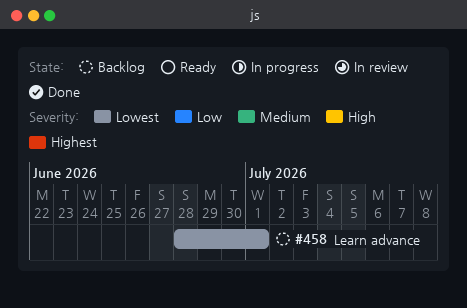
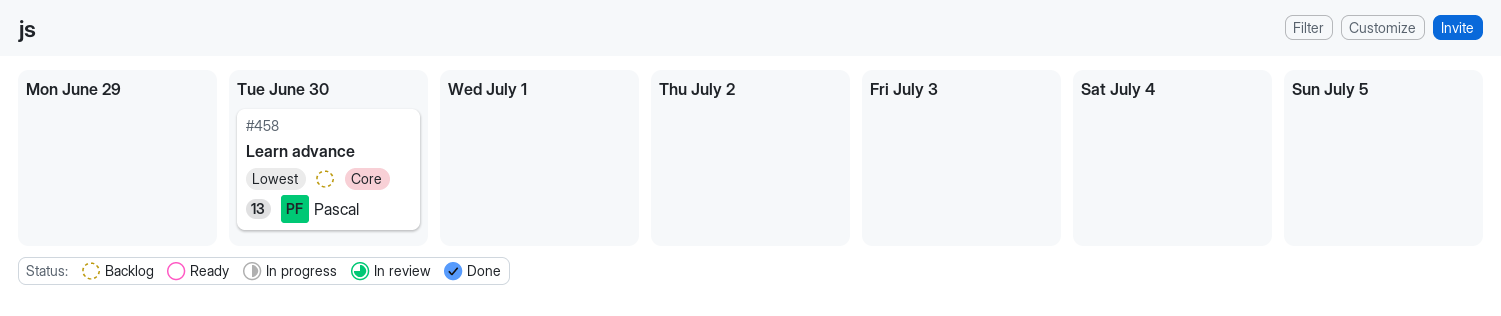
#458, due: Jul 1 -> Jun 30

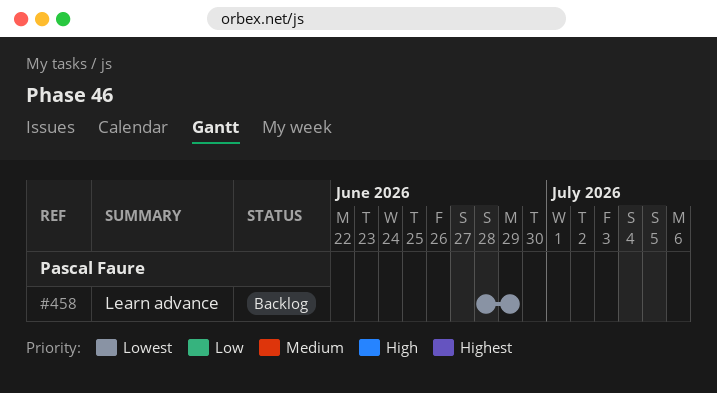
#458, due: Jun 30 -> Jun 29

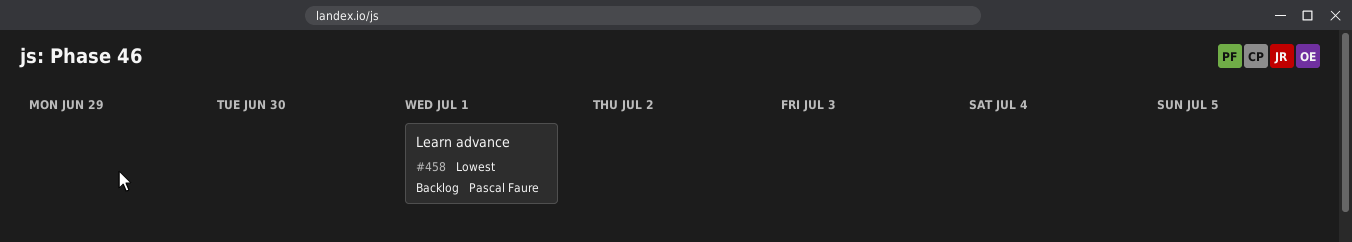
#458, due: Jun 29 -> Jul 1

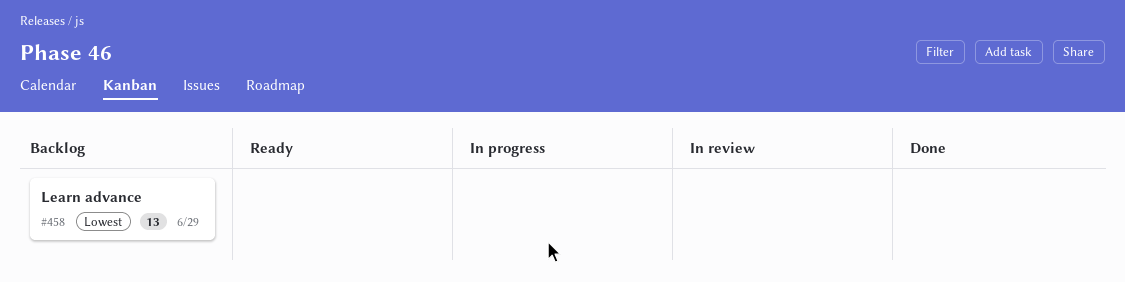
#458, due: Jul 1 -> Jun 29

